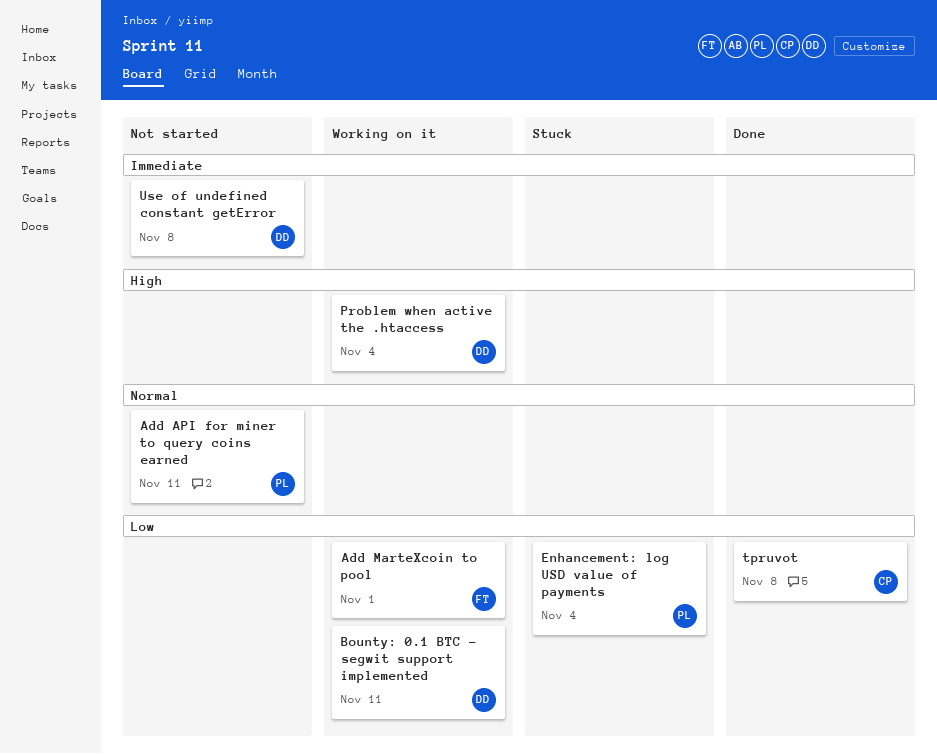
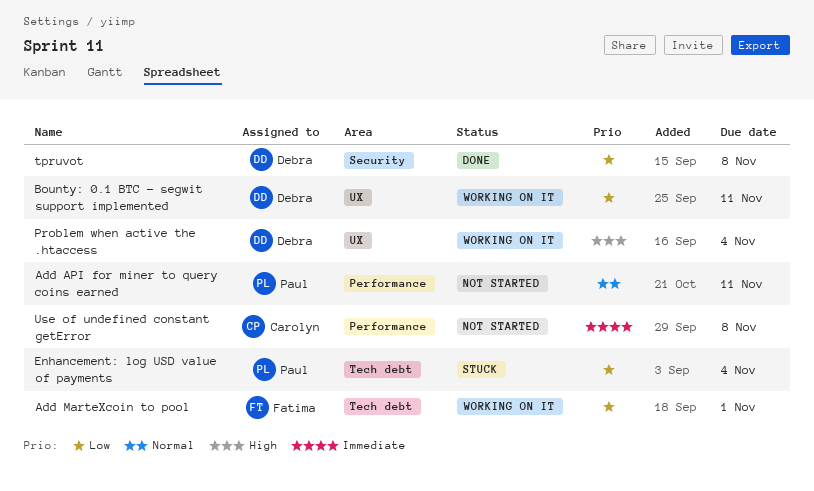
tpruvot, owner: Carolyn -> Debra
Use of undefined constant getError, owner: Debra -> Carolyn

